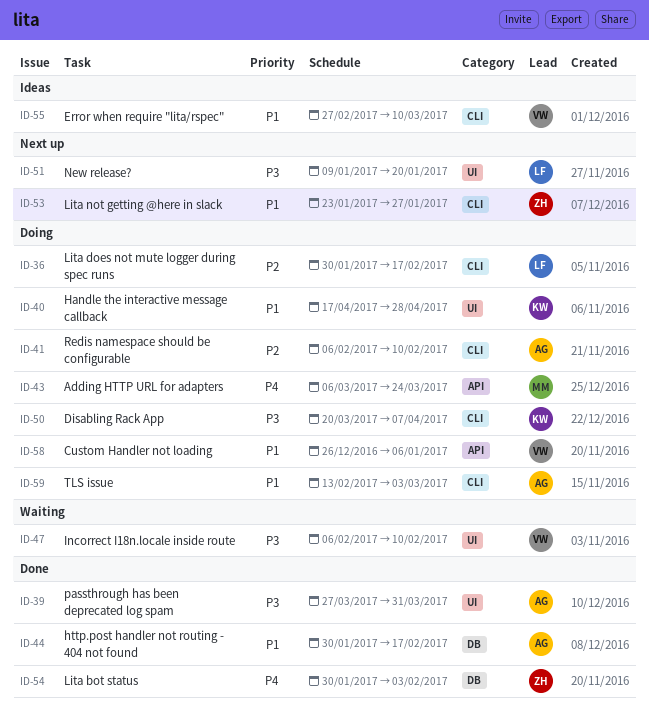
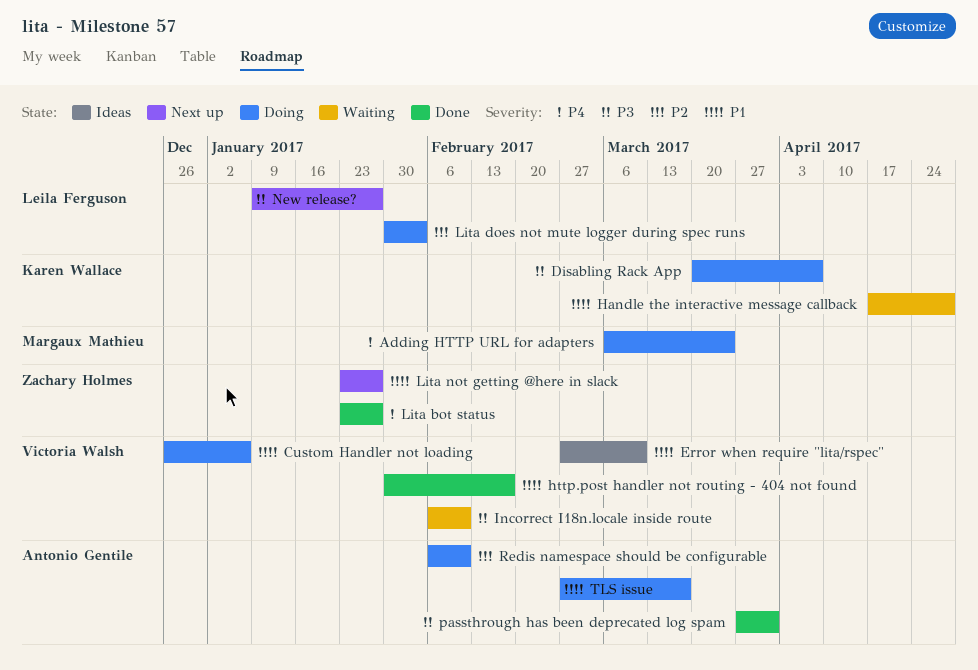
Handle the interactive message callback, status: Doing -> Waiting
http.post handler not routing - 404 not found, owner: Antonio Gentile -> Victoria Walsh
Lita bot status, start: Jan 30 -> Jan 23
Lita bot status, due: Feb 3 -> Jan 27
Lita does not mute logger during spec runs, due: Feb 17 -> Feb 3
New release?, due: Jan 20 -> Jan 27
TLS issue, start: Feb 13 -> Feb 27
TLS issue, due: Mar 3 -> Mar 17

